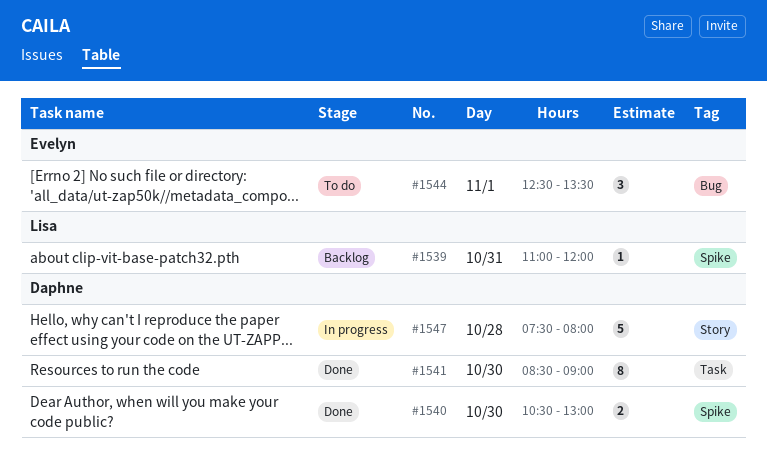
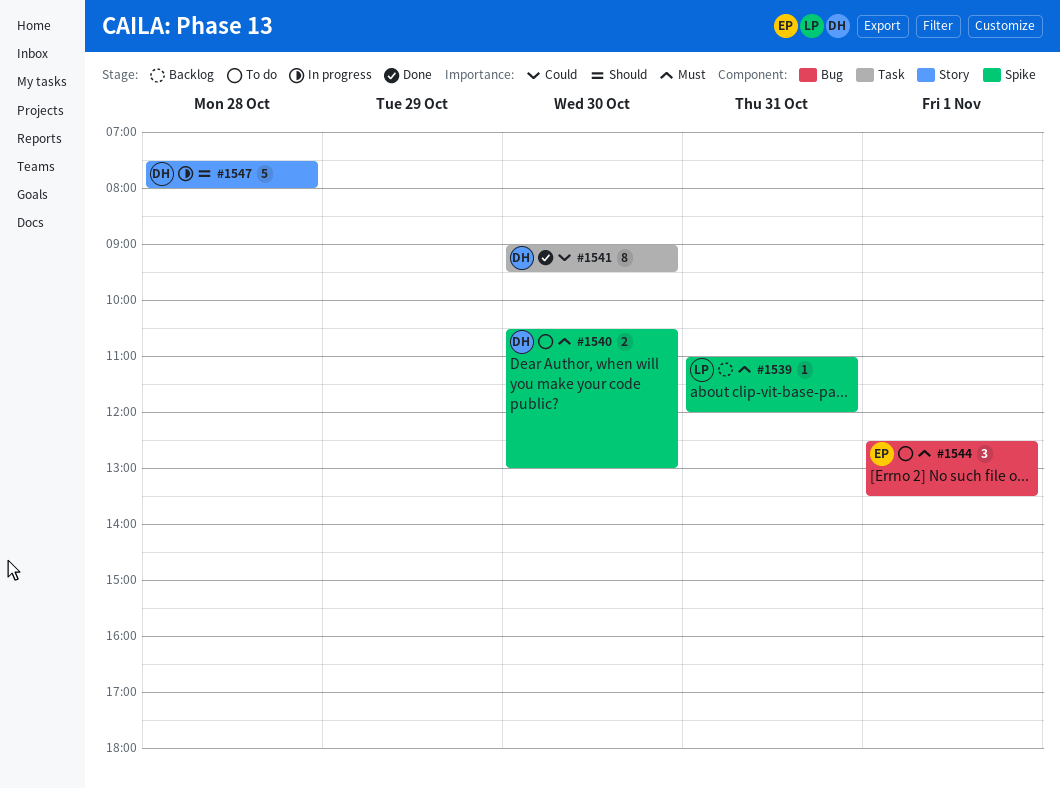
#1540, status: Done -> To do
#1541, begins: 08:30 -> 09:00
#1541, ends: 09:00 -> 09:30

